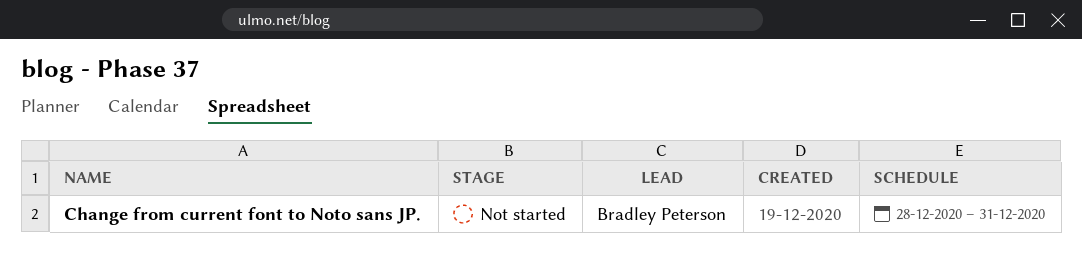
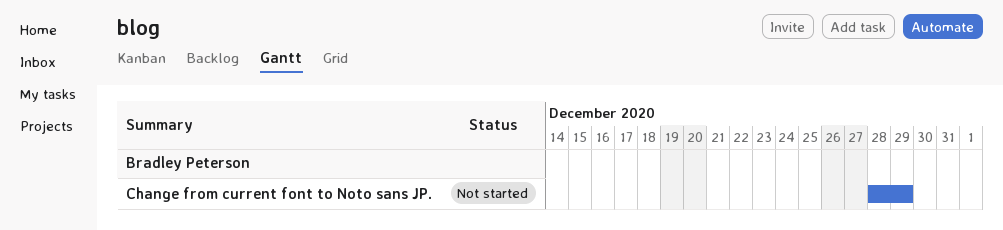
Change from current font to Noto sans JP., due: Dec 31 -> Dec 29

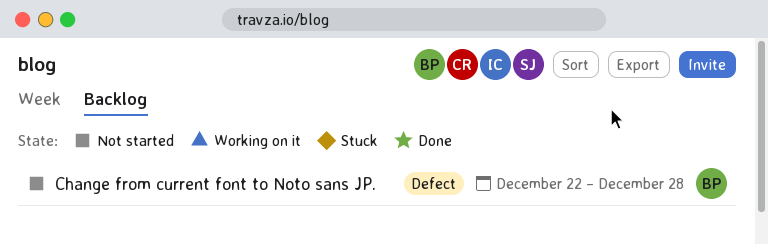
Change from current font to Noto sans JP., start: Dec 28 -> Dec 22
Change from current font to Noto sans JP., due: Dec 29 -> Dec 28

